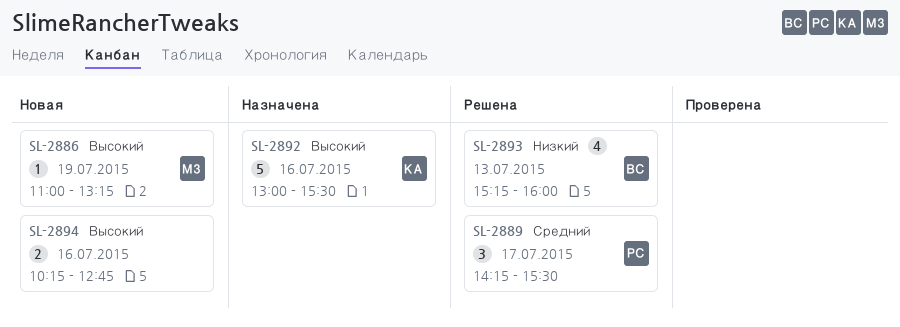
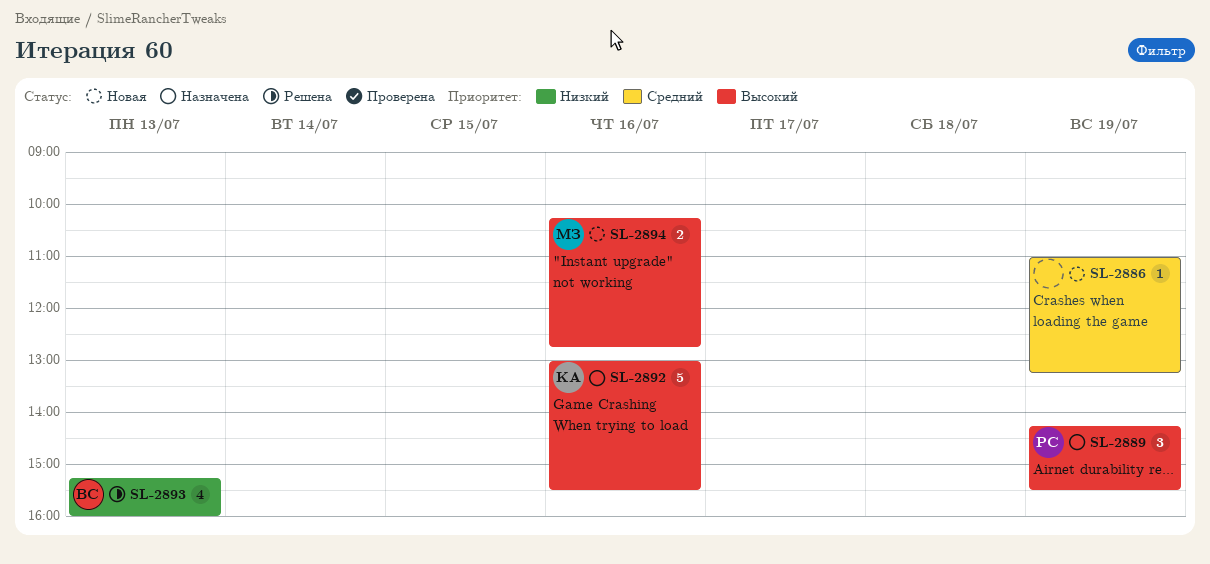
SL-2886, owner: МЗ -> none
SL-2886, priority: Высокий -> Средний
SL-2889, status: Решена -> Назначена
SL-2889, priority: Средний -> Высокий
SL-2889, day: Jul 17 -> Jul 19
SL-2894, owner: none -> МЗ

